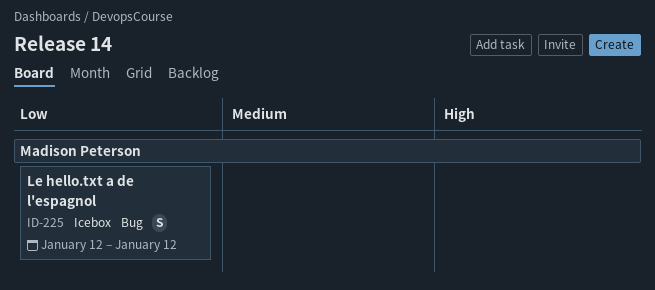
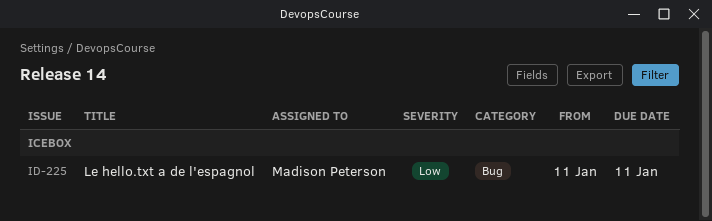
ID-225, start: Jan 12 -> Jan 11
ID-225, due: Jan 12 -> Jan 11

